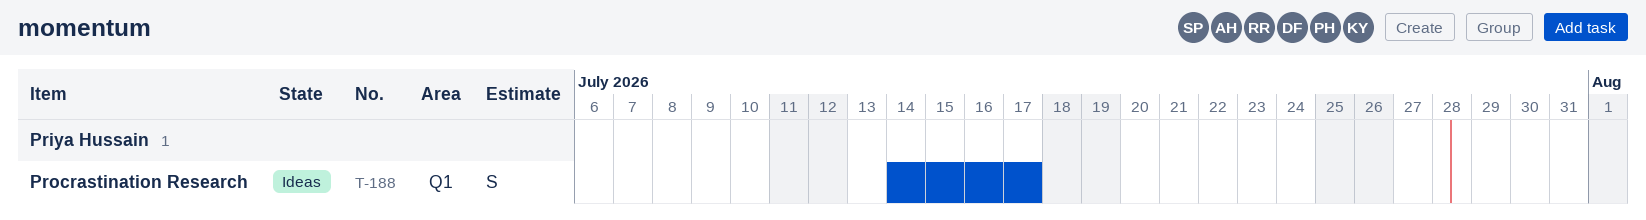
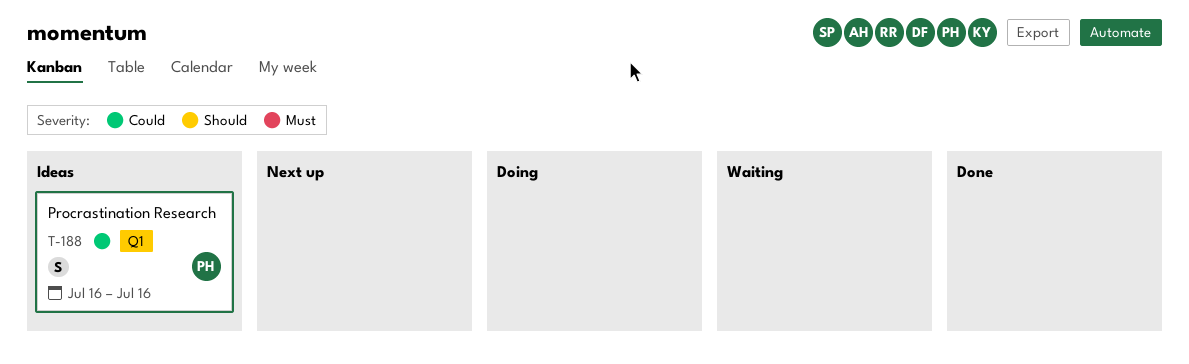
T-188, start: Jul 14 -> Jul 16
T-188, due: Jul 17 -> Jul 16

